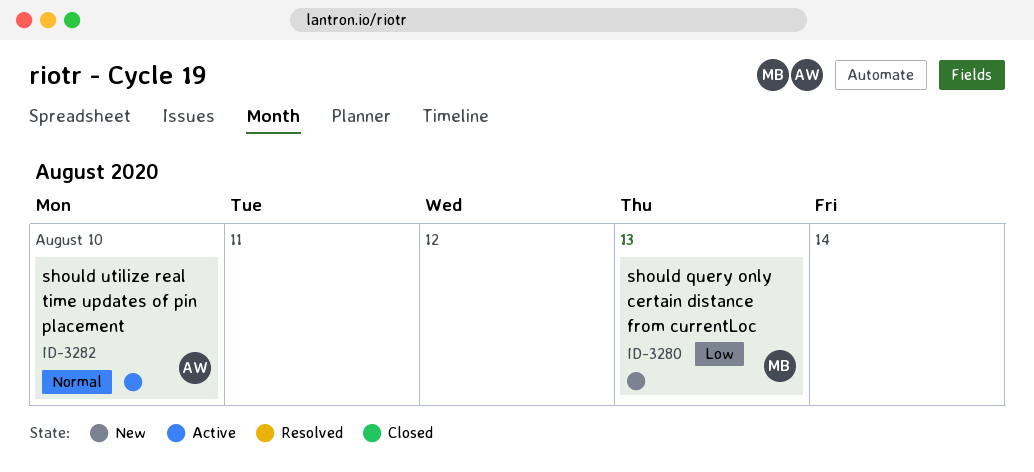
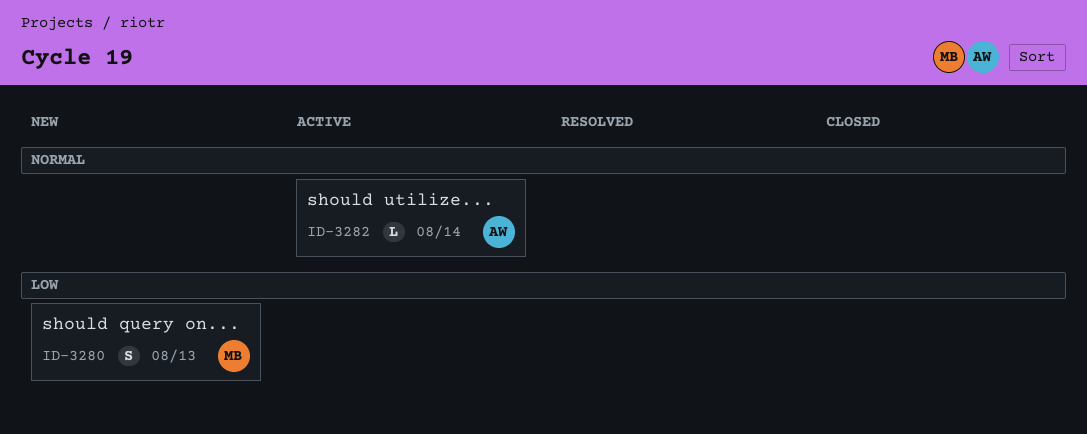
ID-3282, due: Aug 10 -> Aug 14

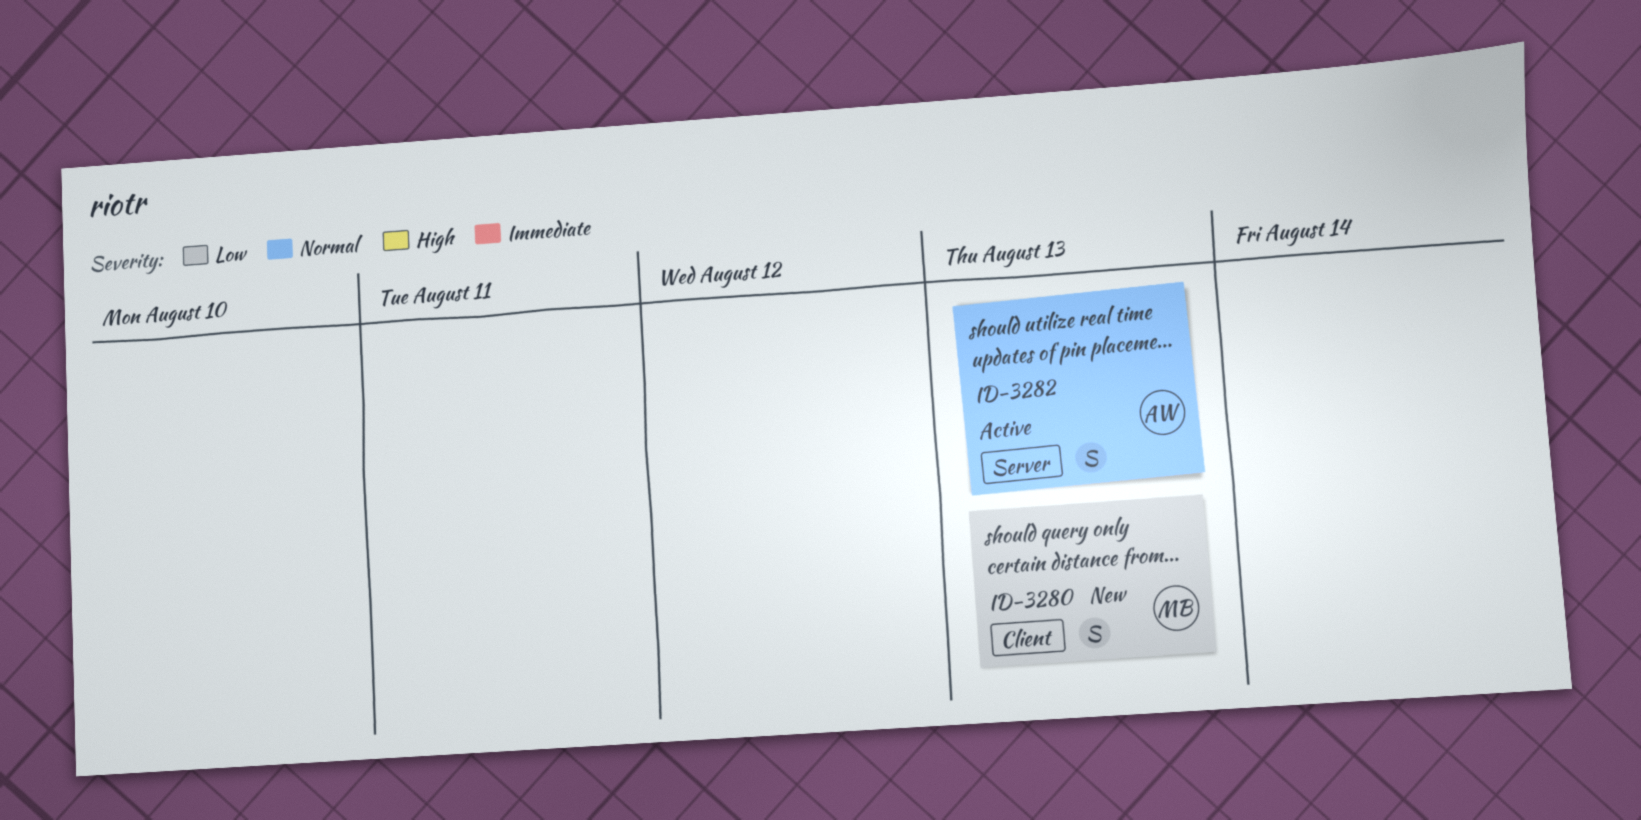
ID-3282, estimate: L -> S
ID-3282, due: Aug 14 -> Aug 13

